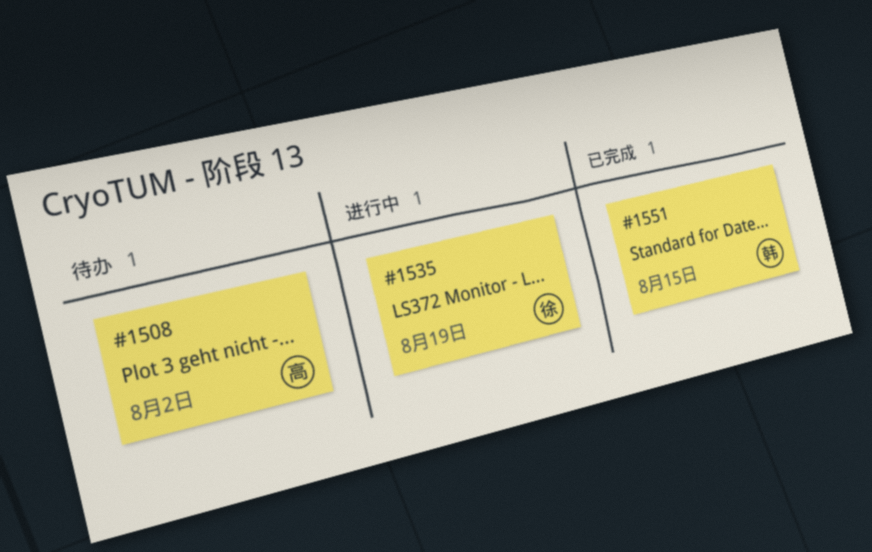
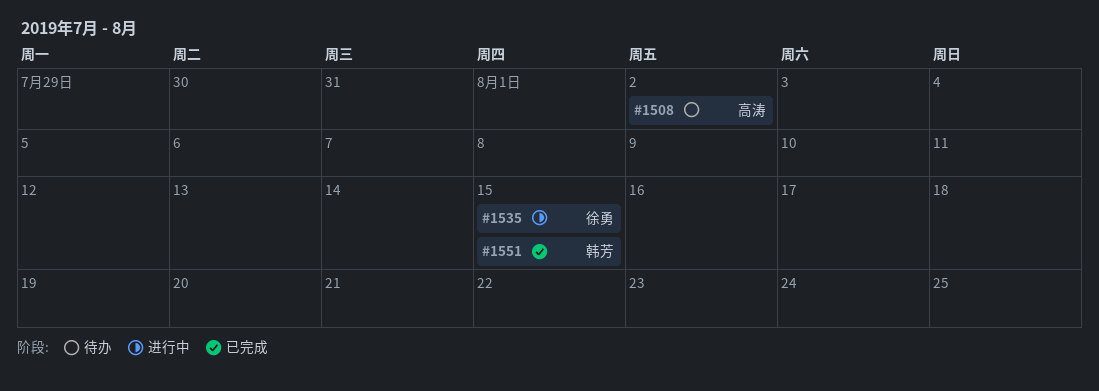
#1535, due: Aug 19 -> Aug 15

